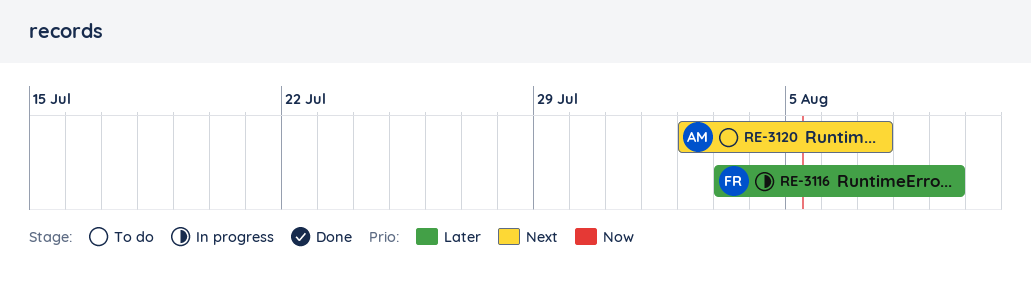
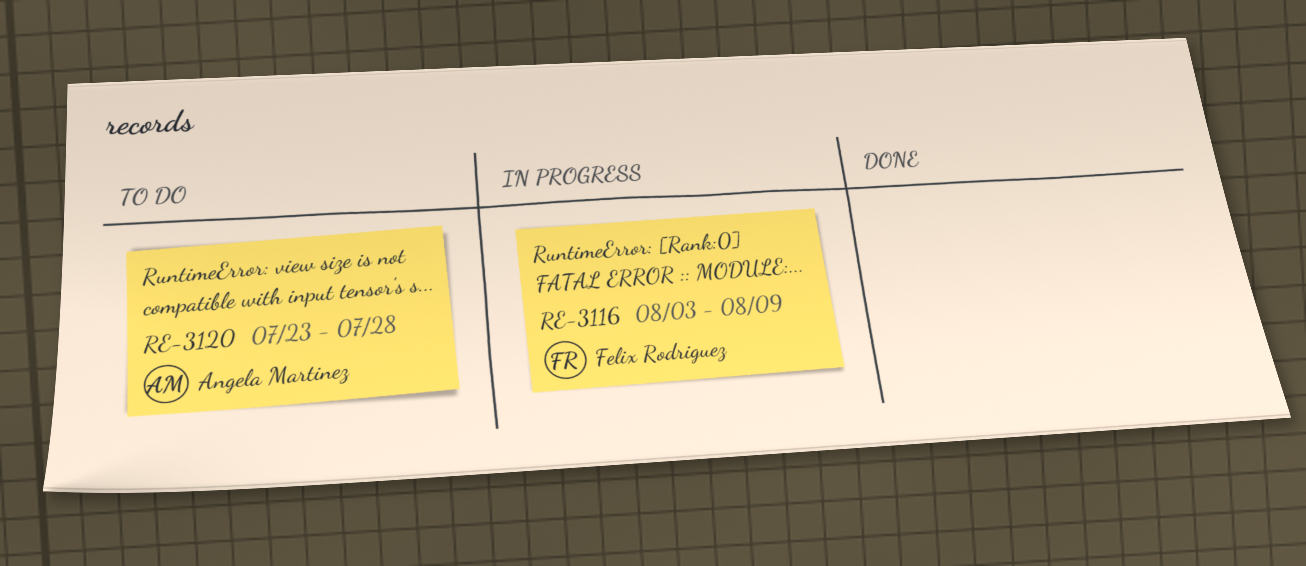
RE-3120, start: Aug 2 -> Jul 23
RE-3120, due: Aug 7 -> Jul 28

